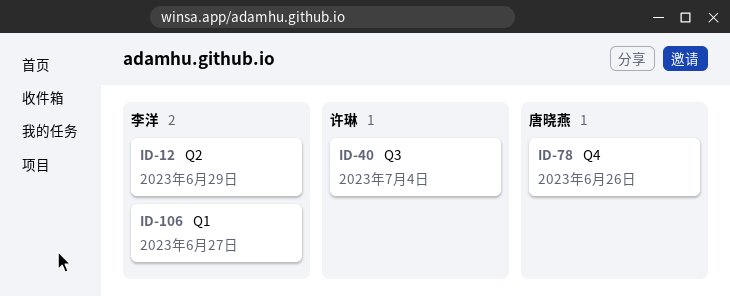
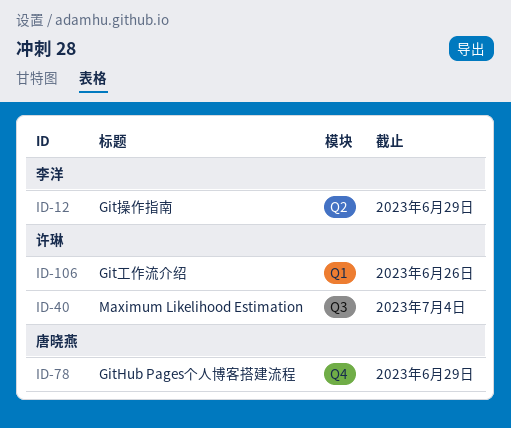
ID-78, due: Jun 26 -> Jun 29
ID-106, owner: 李洋 -> 许琳
ID-106, due: Jun 27 -> Jun 26

